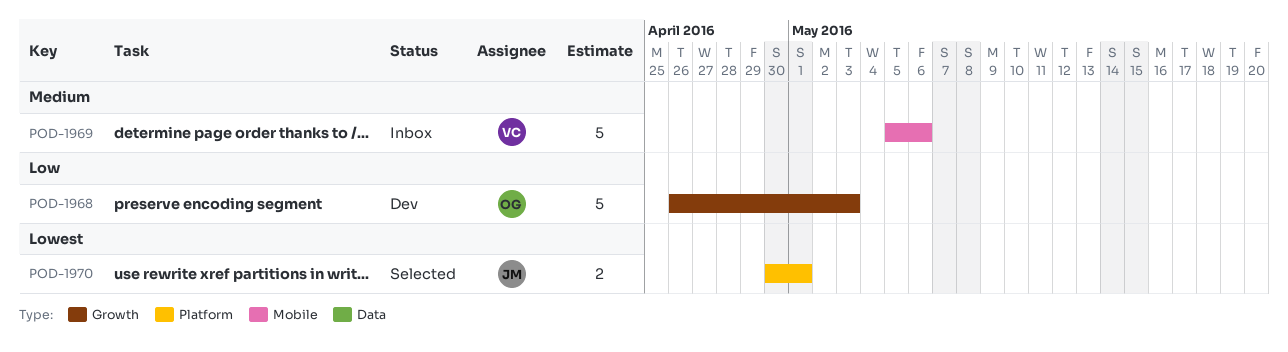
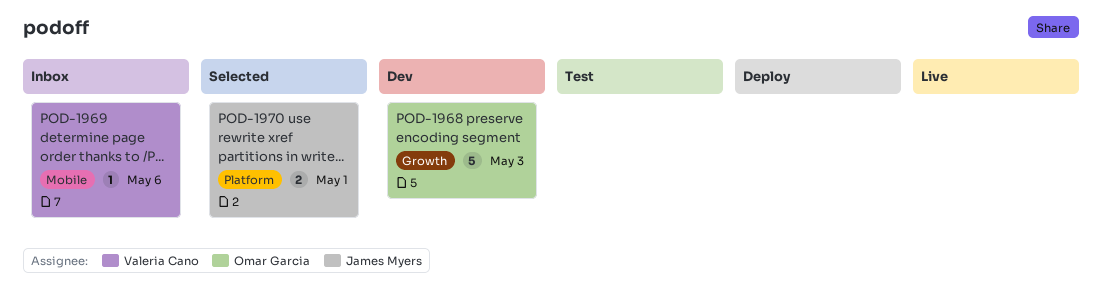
POD-1969, estimate: 5 -> 1

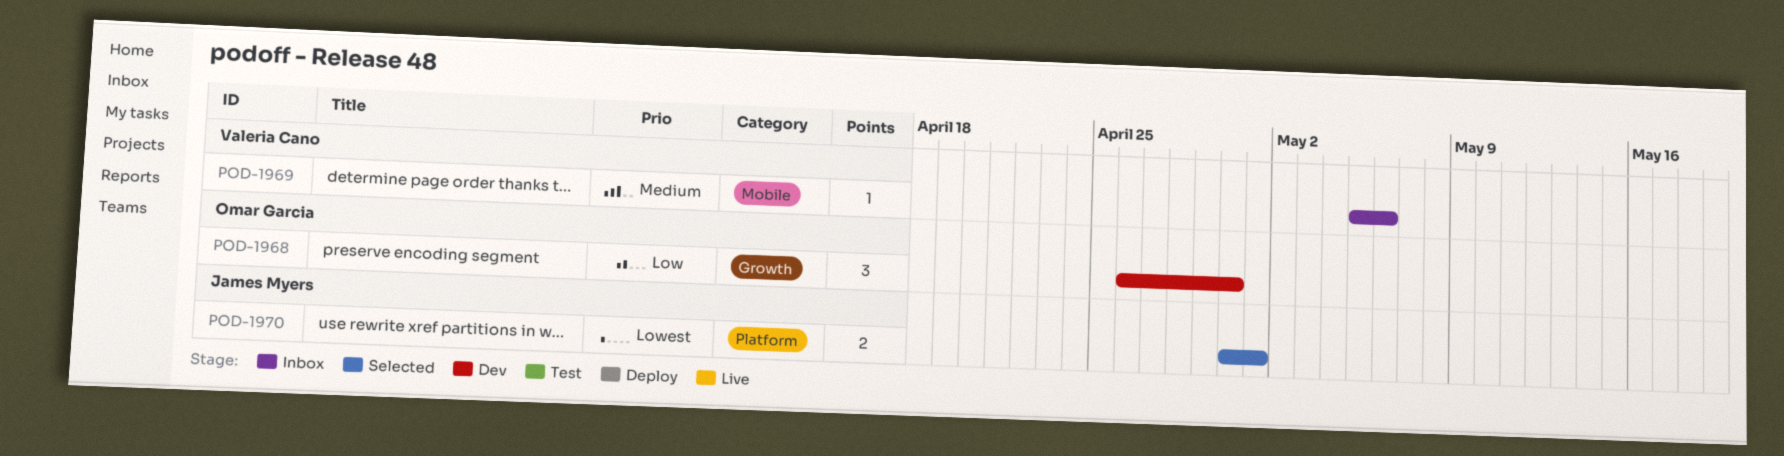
POD-1968, estimate: 5 -> 3
POD-1968, due: May 3 -> Apr 30

